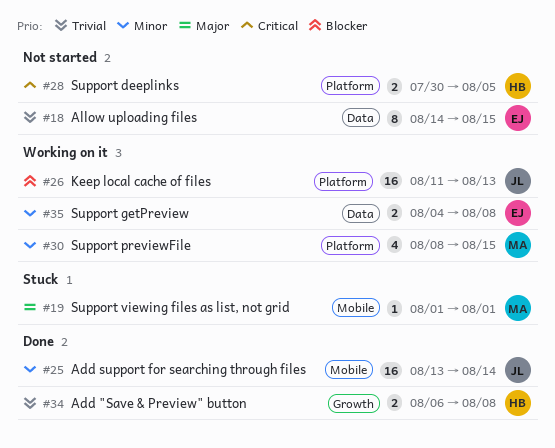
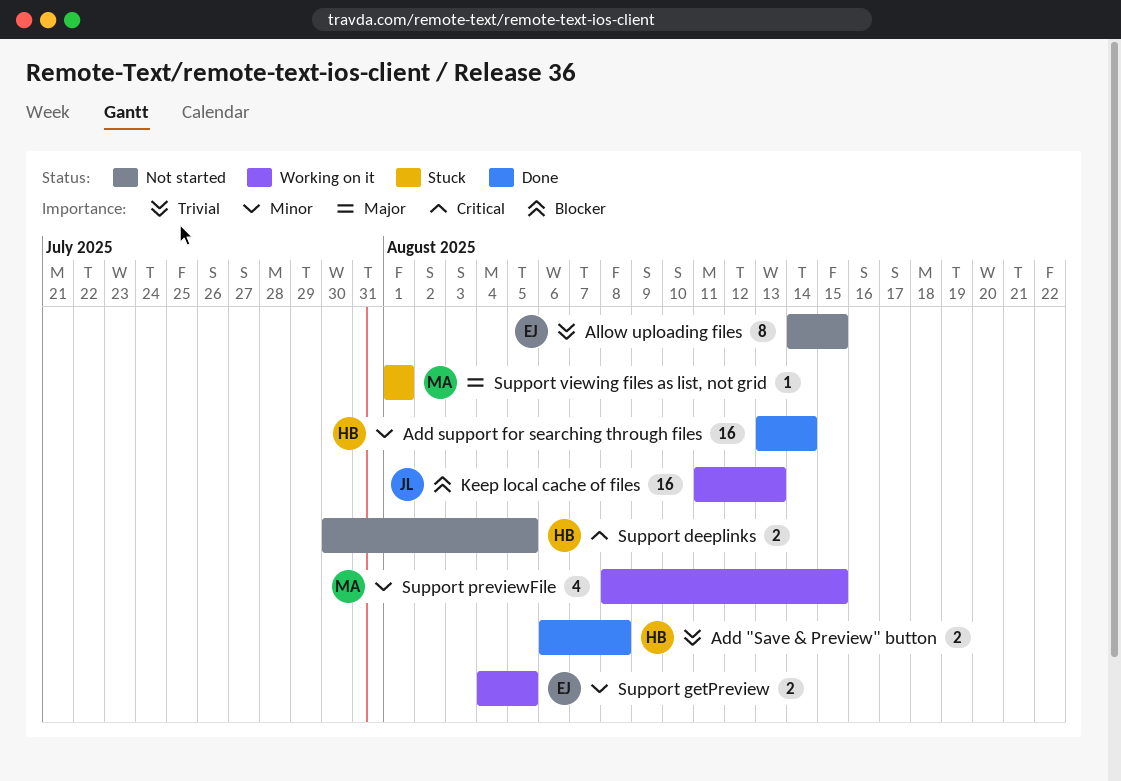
Add support for searching through files, owner: JL -> HB
Support getPreview, due: Aug 8 -> Aug 5

